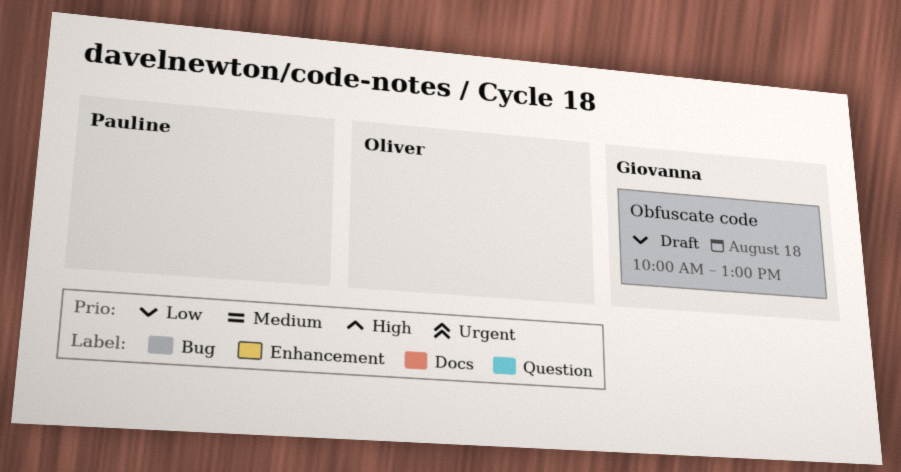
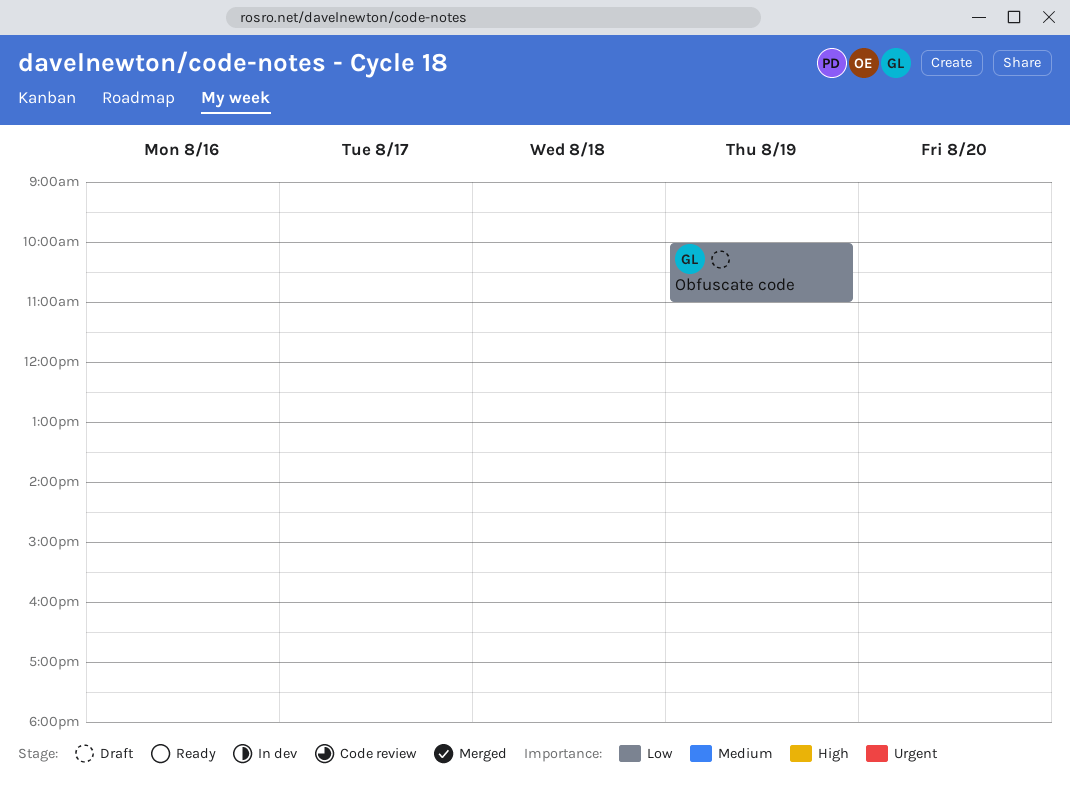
Obfuscate code, day: Aug 18 -> Aug 19
Obfuscate code, ends: 13:00 -> 11:00

